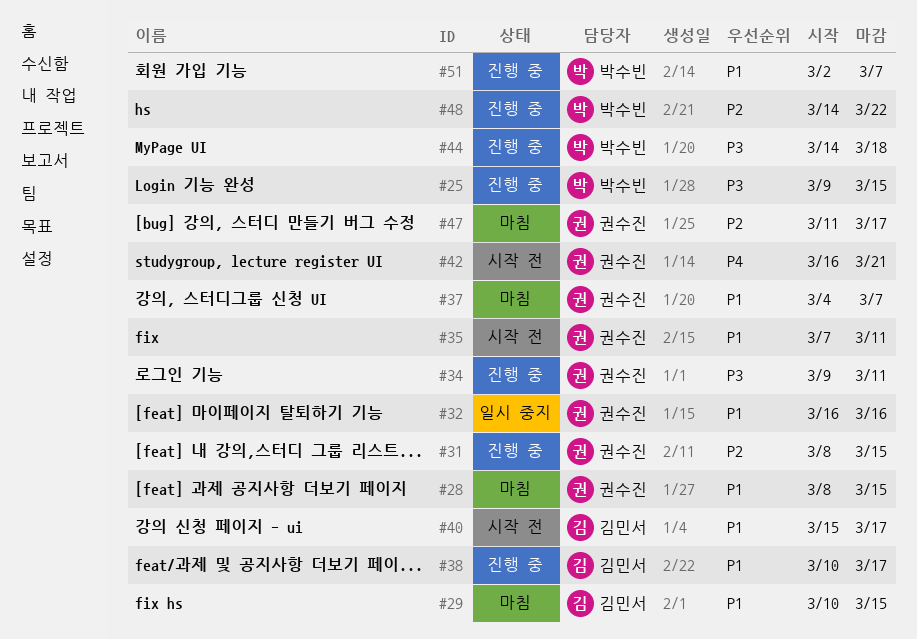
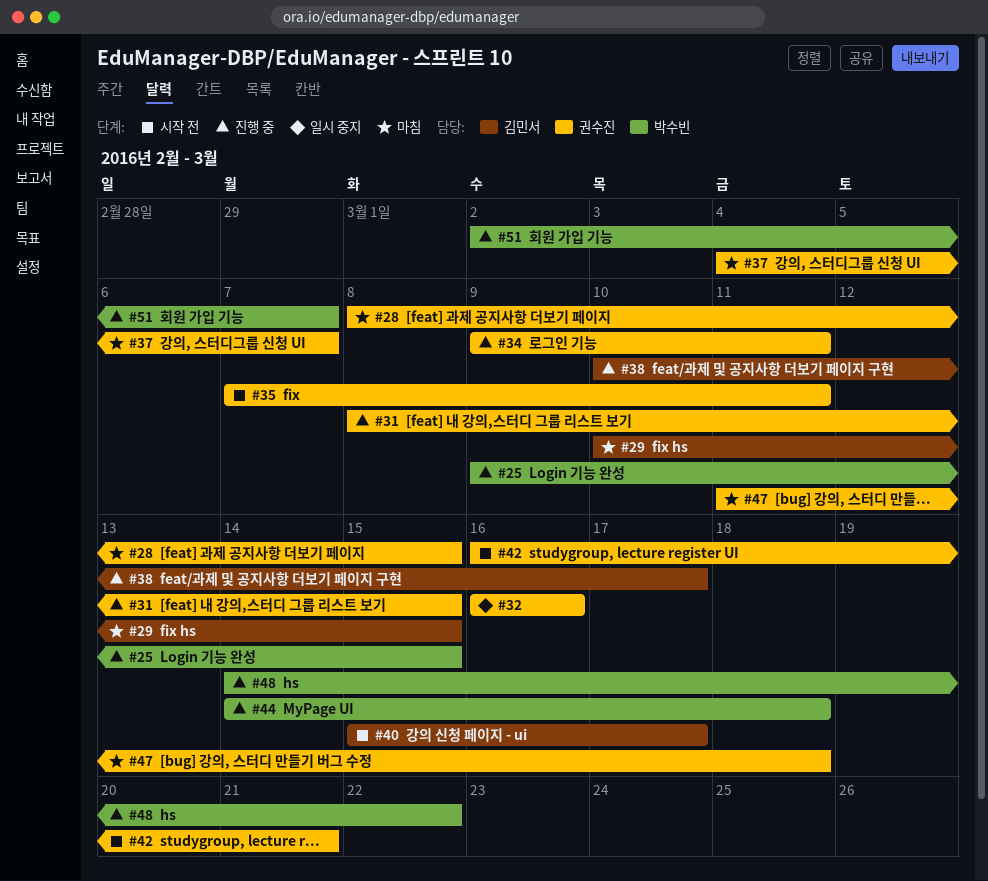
#47, due: Mar 17 -> Mar 18

